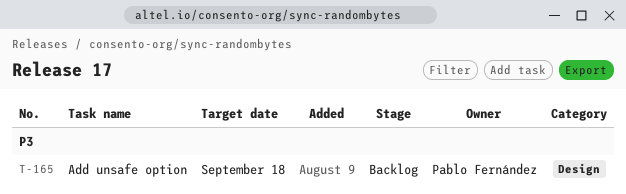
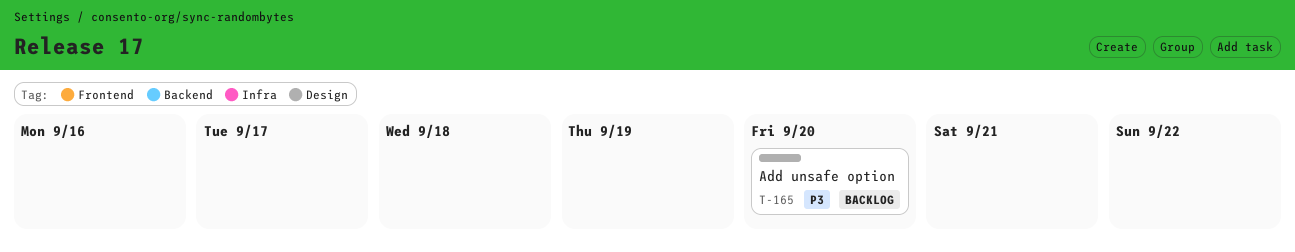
T-165, due: Sep 18 -> Sep 20

